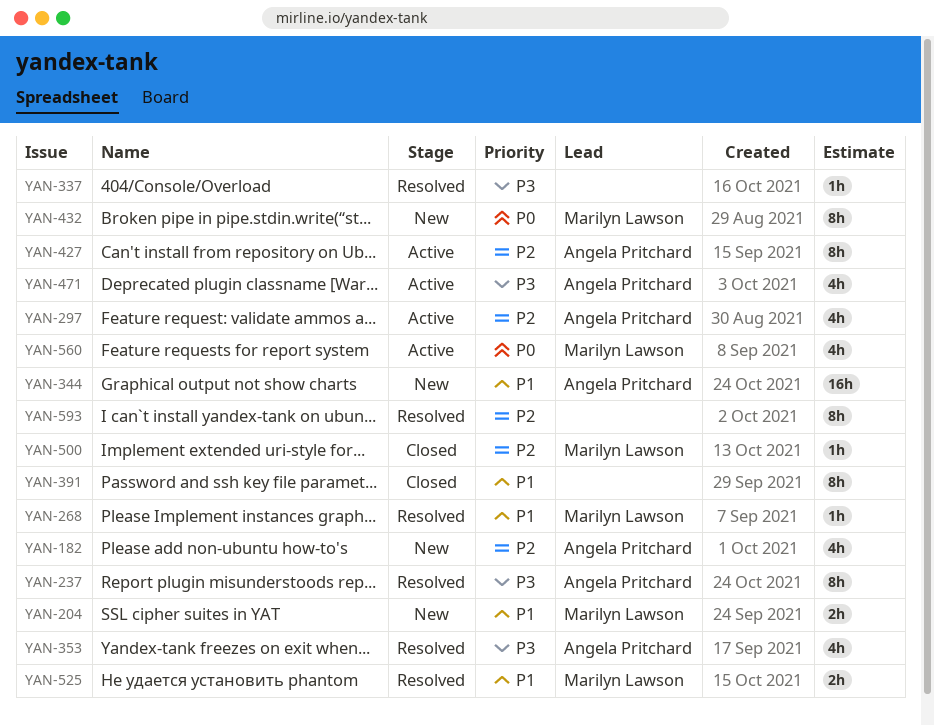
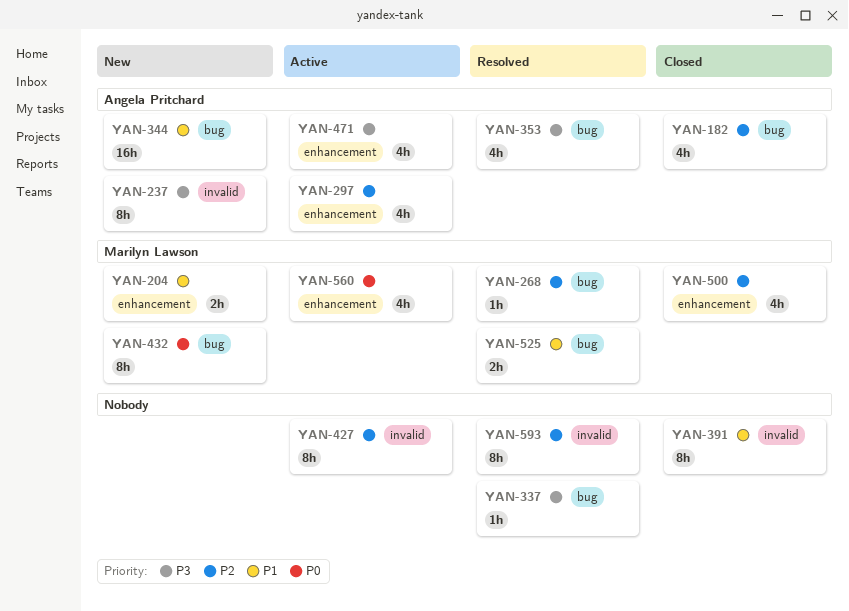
YAN-182, status: New -> Closed
YAN-237, status: Resolved -> New
YAN-268, priority: P1 -> P2
YAN-427, owner: Angela Pritchard -> none
YAN-500, estimate: 1h -> 4h

